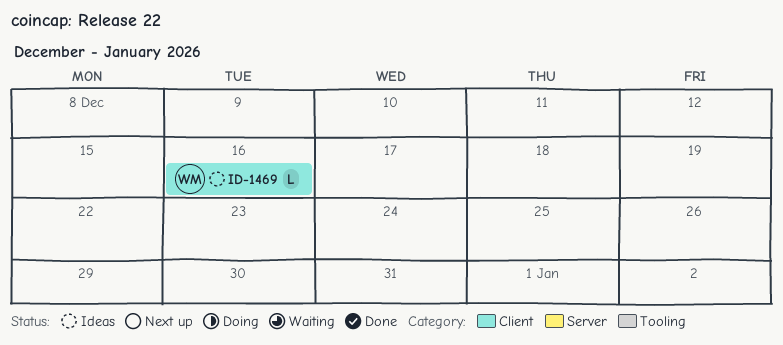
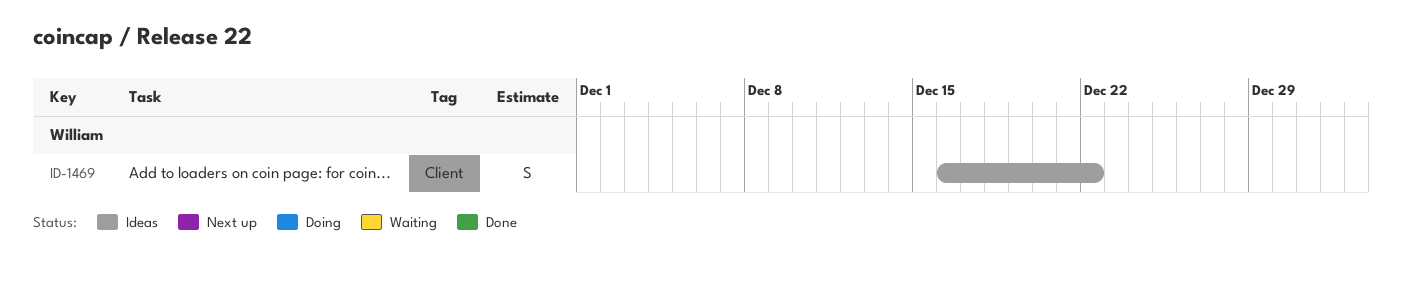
ID-1469, estimate: L -> S
ID-1469, due: Dec 16 -> Dec 22

